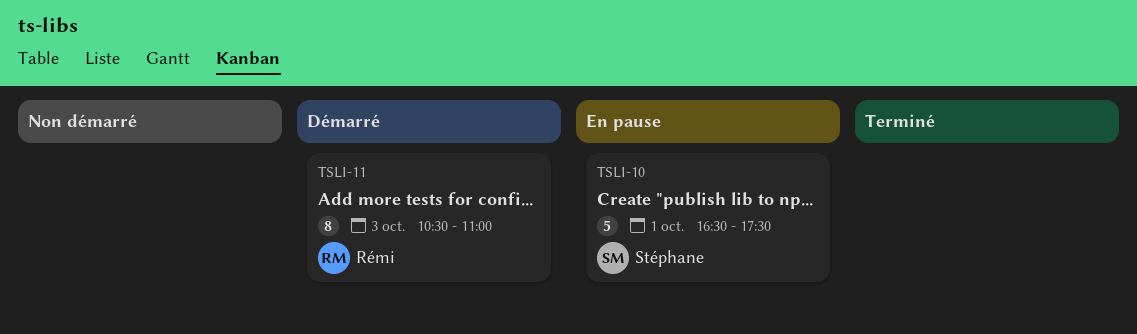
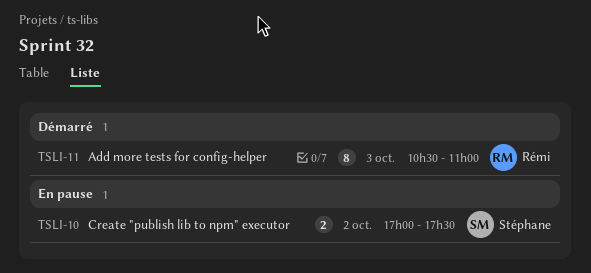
TSLI-10, estimate: 5 -> 2
TSLI-10, day: Oct 1 -> Oct 2
TSLI-10, begins: 16:30 -> 17:00

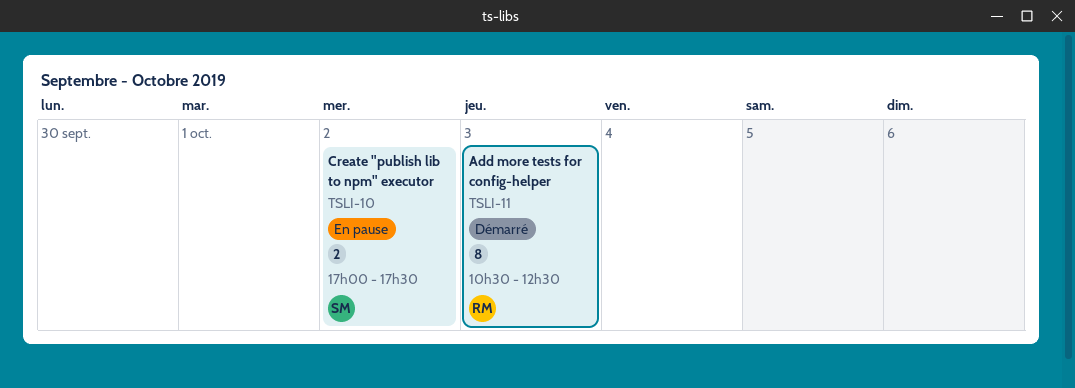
TSLI-11, ends: 11:00 -> 12:30

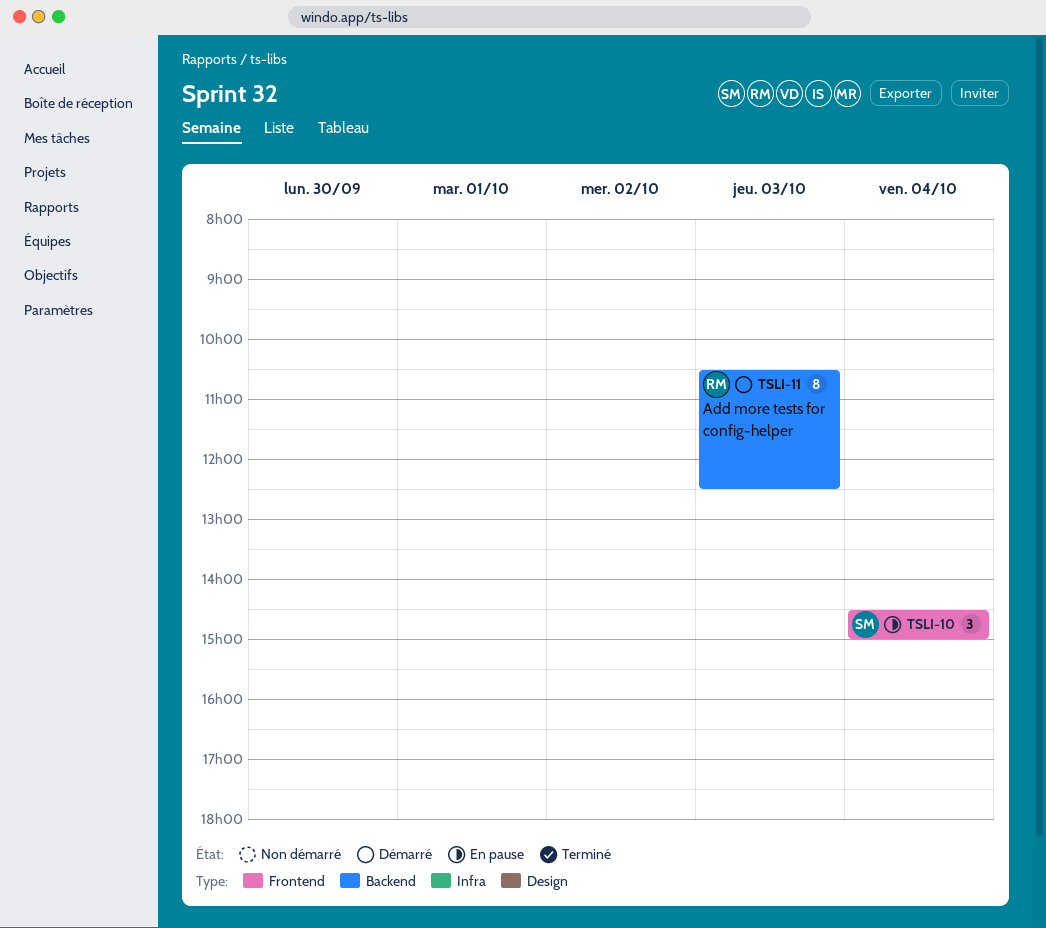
TSLI-10, estimate: 2 -> 3
TSLI-10, day: Oct 2 -> Oct 4
TSLI-10, begins: 17:00 -> 14:30
TSLI-10, ends: 17:30 -> 15:00

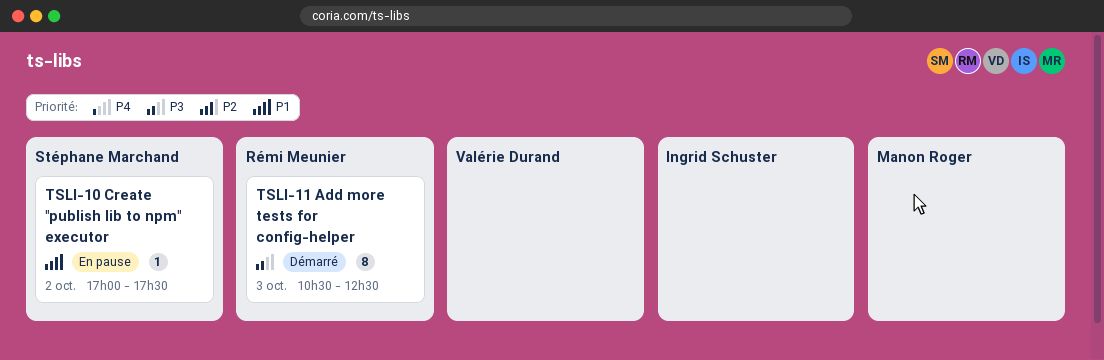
TSLI-10, estimate: 3 -> 1
TSLI-10, day: Oct 4 -> Oct 2
TSLI-10, begins: 14:30 -> 17:00
TSLI-10, ends: 15:00 -> 17:30

